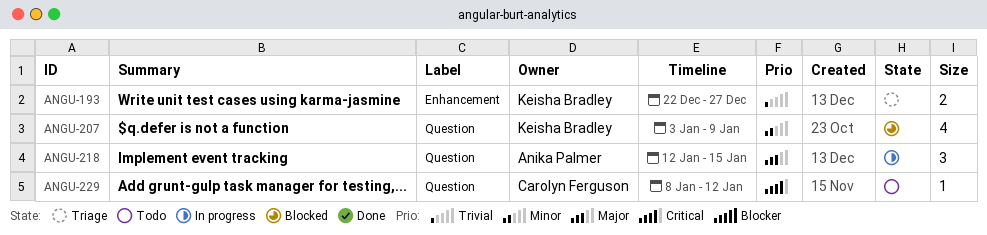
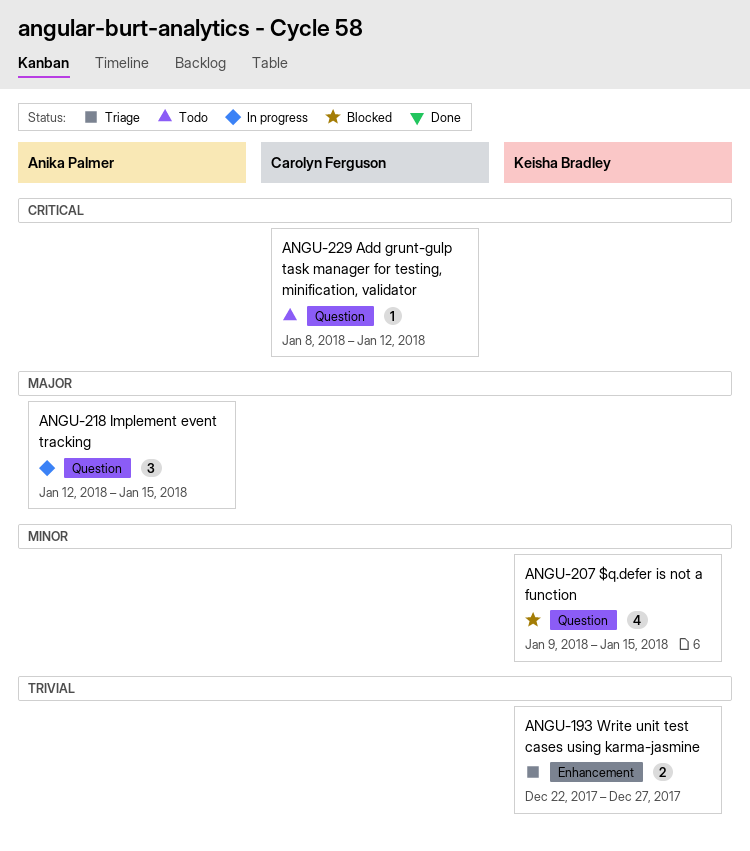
ANGU-207, start: Jan 3 -> Jan 9
ANGU-207, due: Jan 9 -> Jan 15

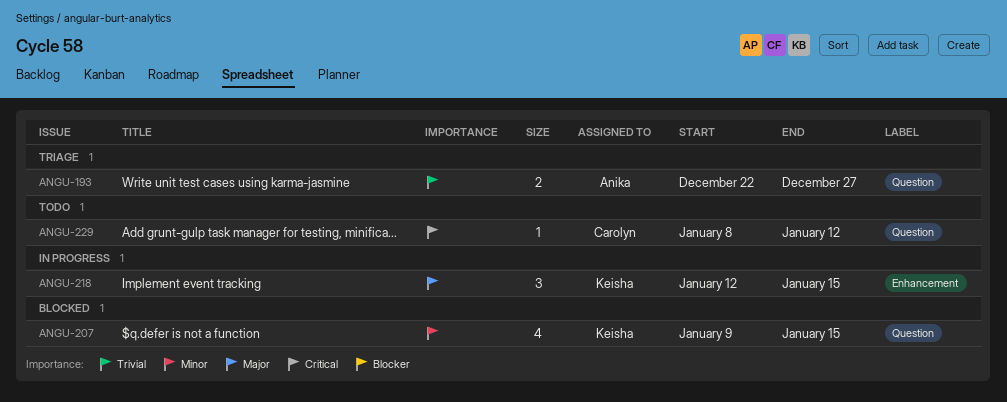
ANGU-193, owner: Keisha Bradley -> Anika Palmer
ANGU-193, label: Enhancement -> Question
ANGU-218, owner: Anika Palmer -> Keisha Bradley
ANGU-218, label: Question -> Enhancement

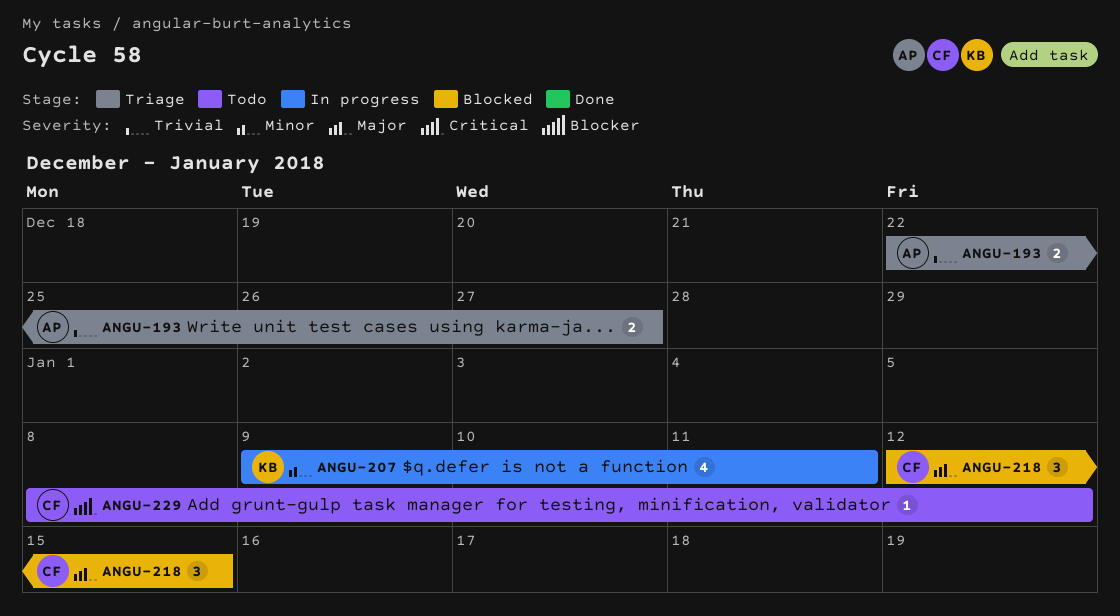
ANGU-207, status: Blocked -> In progress
ANGU-207, due: Jan 15 -> Jan 11
ANGU-218, status: In progress -> Blocked
ANGU-218, owner: Keisha -> Carolyn

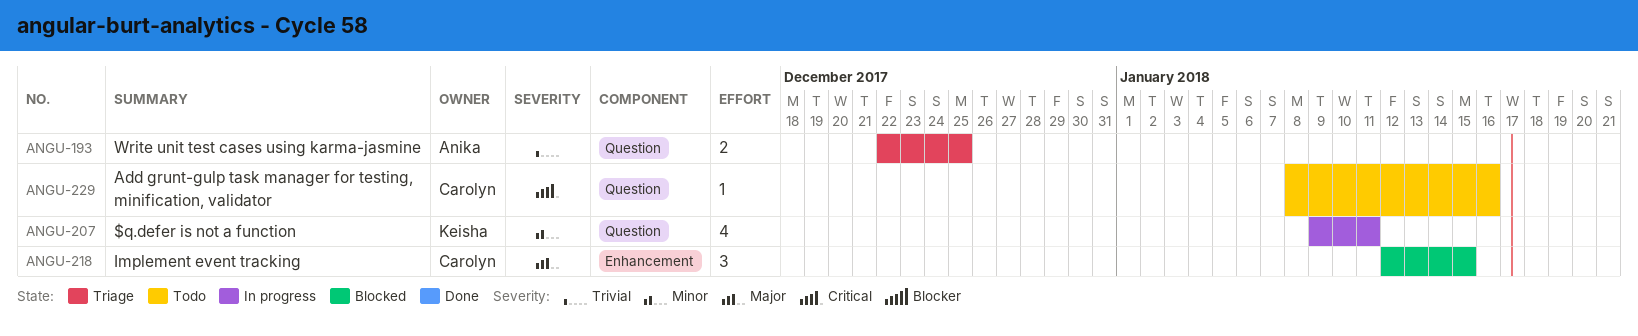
ANGU-193, due: Dec 27 -> Dec 25
ANGU-229, due: Jan 12 -> Jan 16

